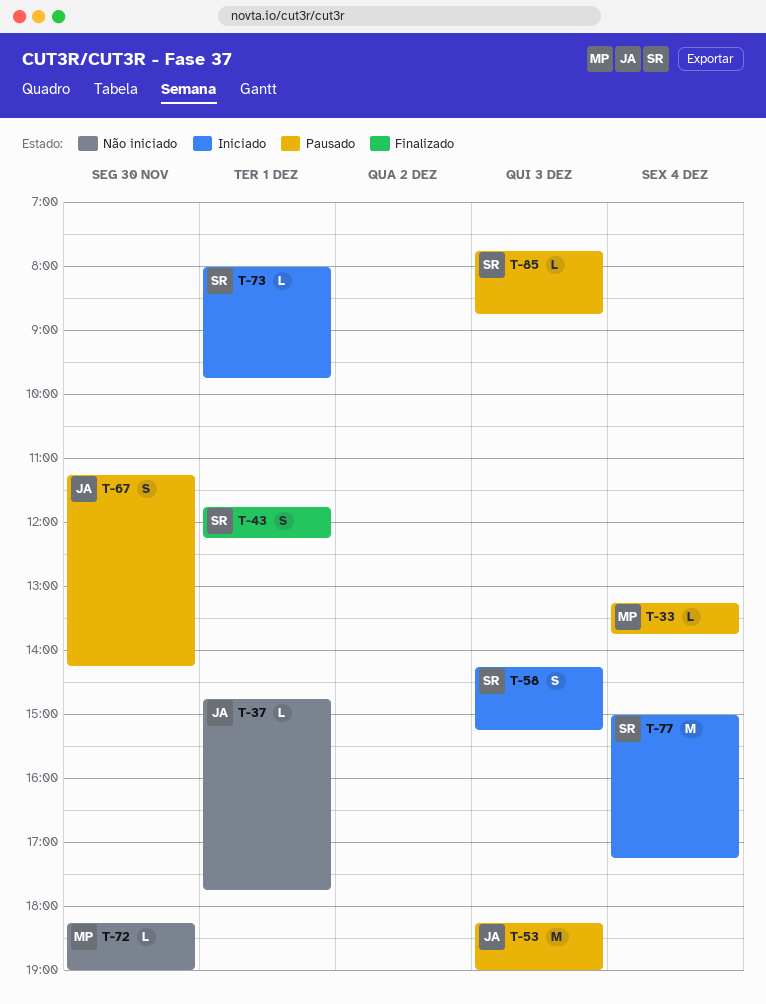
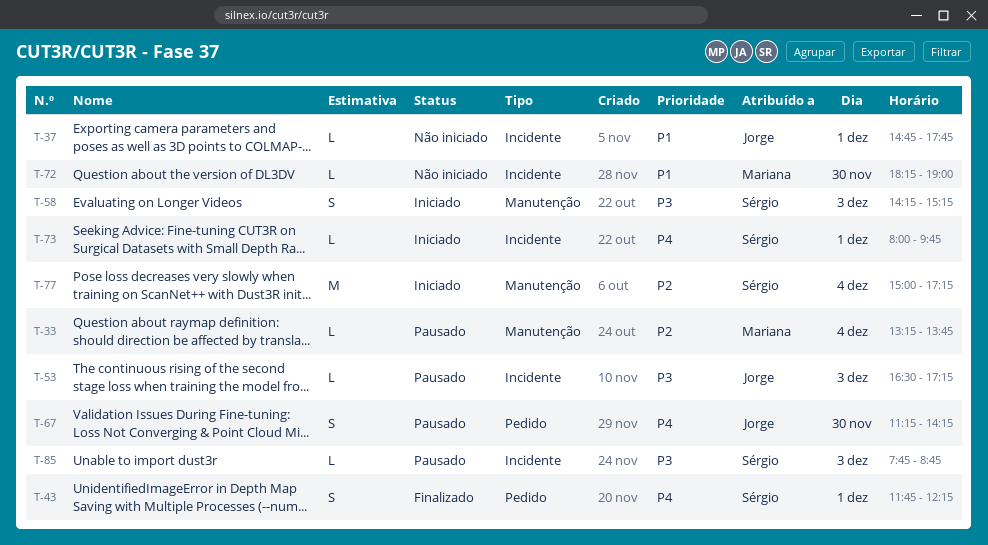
T-53, estimate: M -> L
T-53, begins: 18:15 -> 16:30
T-53, ends: 19:00 -> 17:15

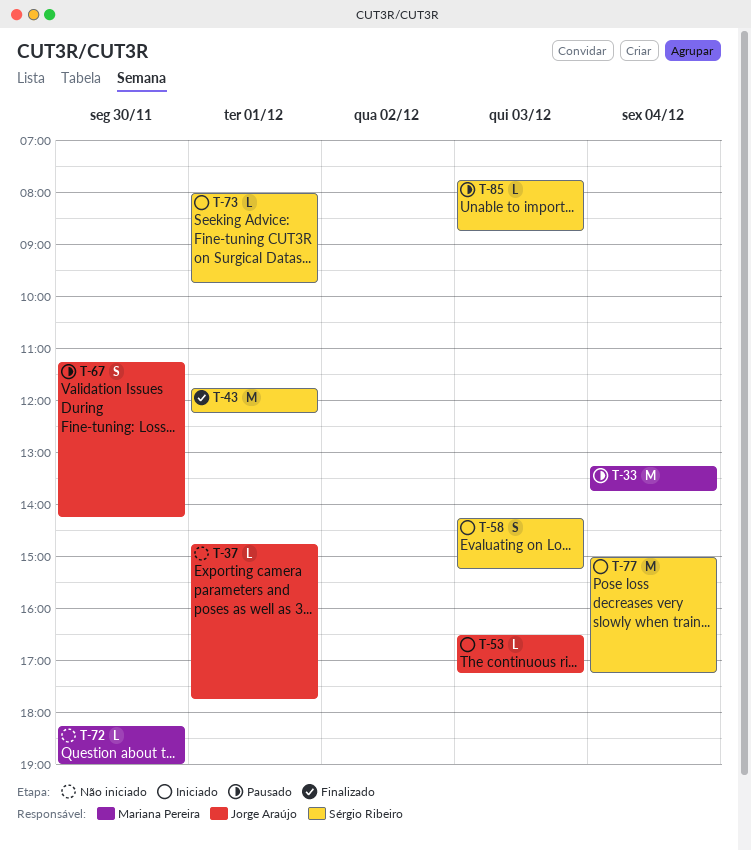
T-33, estimate: L -> M
T-43, estimate: S -> M
T-53, status: Pausado -> Iniciado

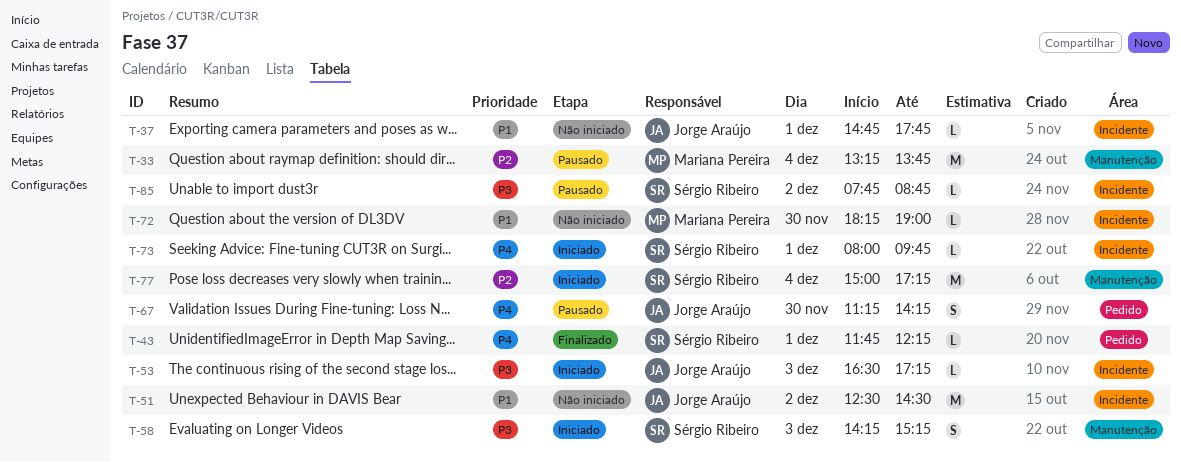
T-43, estimate: M -> L
T-51: none -> present
T-85, day: Dec 3 -> Dec 2

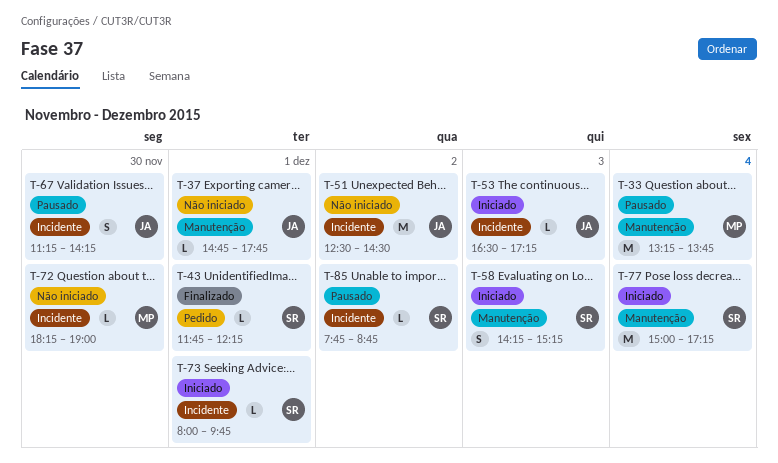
T-37, label: Incidente -> Manutenção
T-67, label: Pedido -> Incidente

